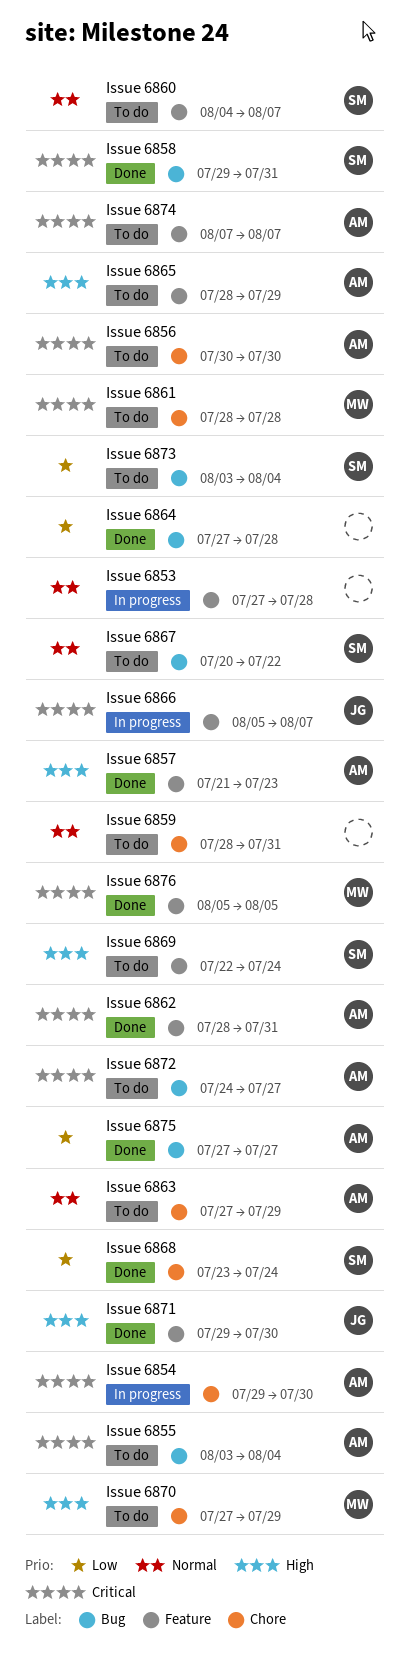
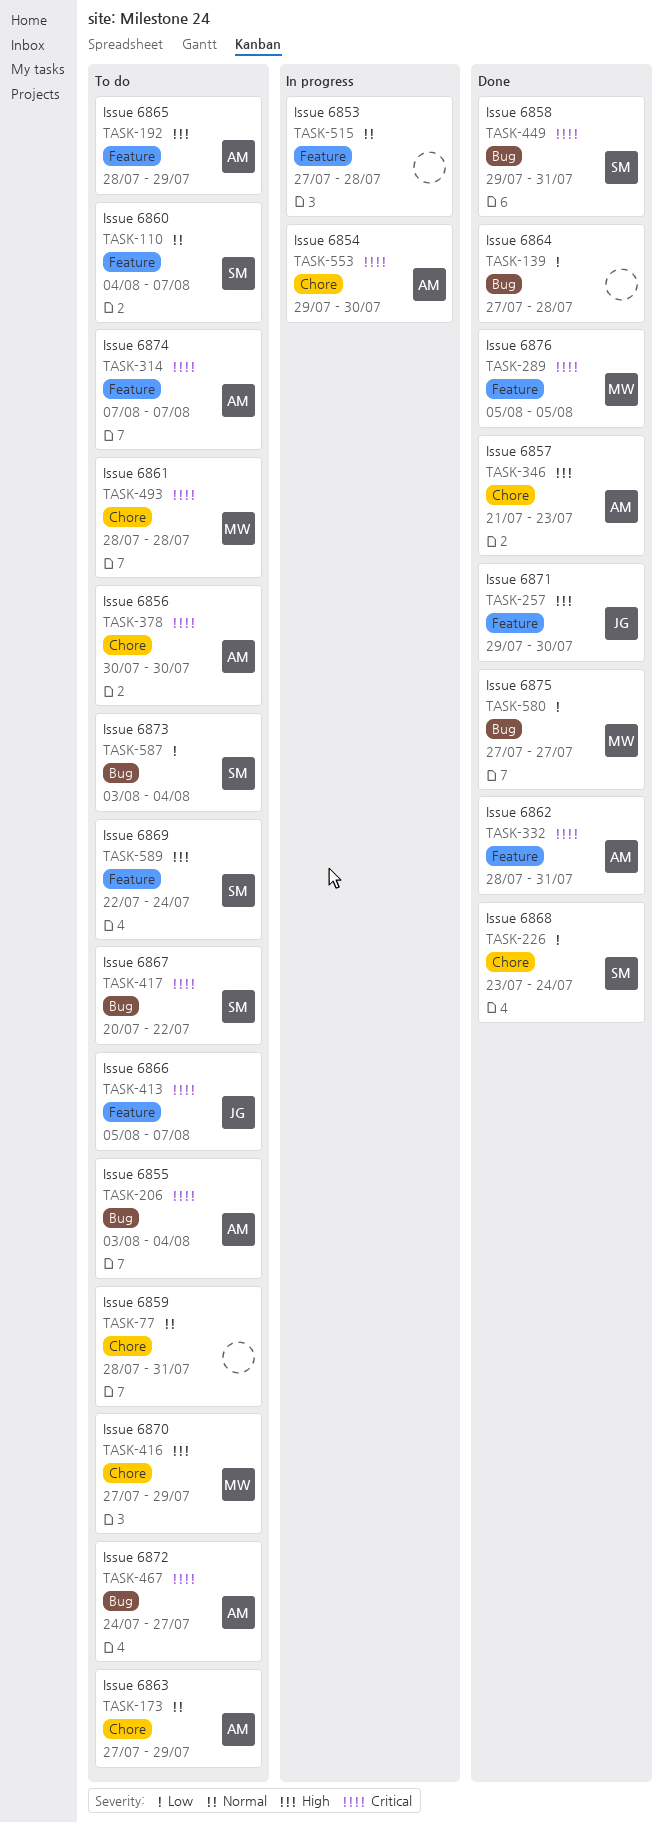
Issue 6857, label: Feature -> Chore
Issue 6866, status: In progress -> To do
Issue 6867, priority: Normal -> Critical
Issue 6875, owner: AM -> MW

